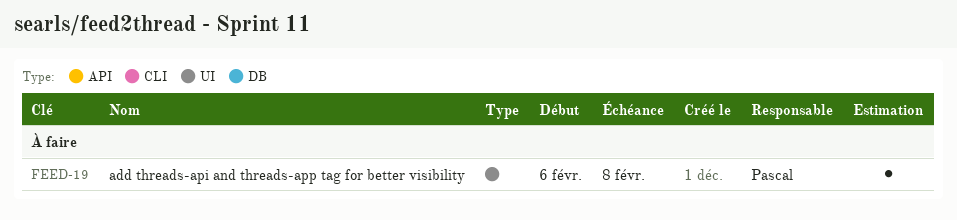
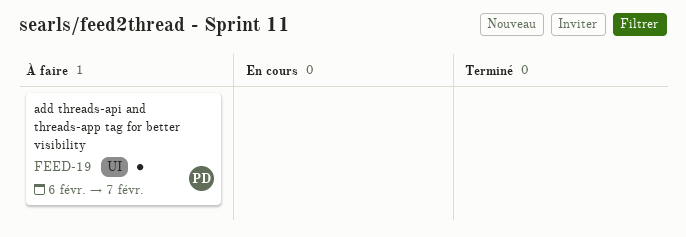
FEED-19, due: Feb 8 -> Feb 7

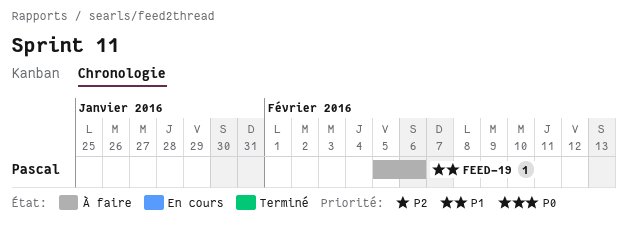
FEED-19, start: Feb 6 -> Feb 5
FEED-19, due: Feb 7 -> Feb 6

